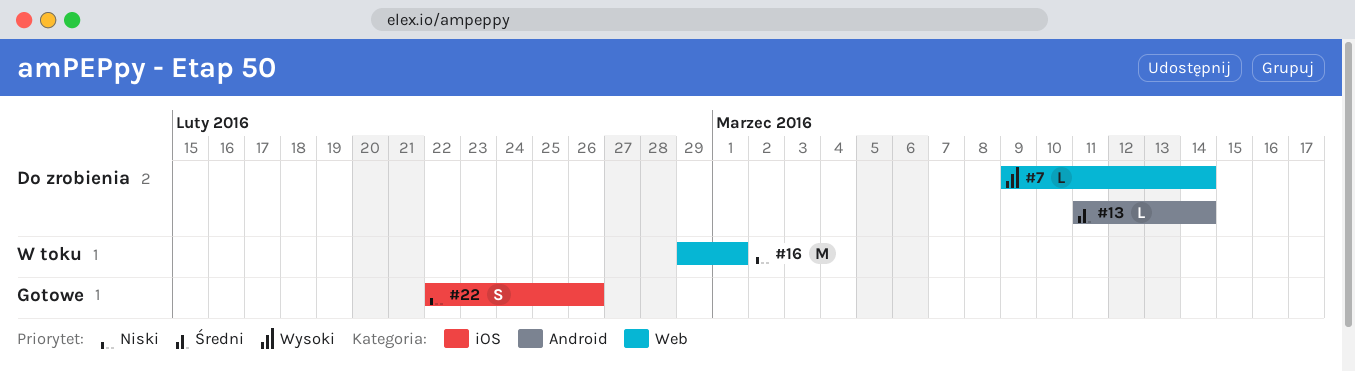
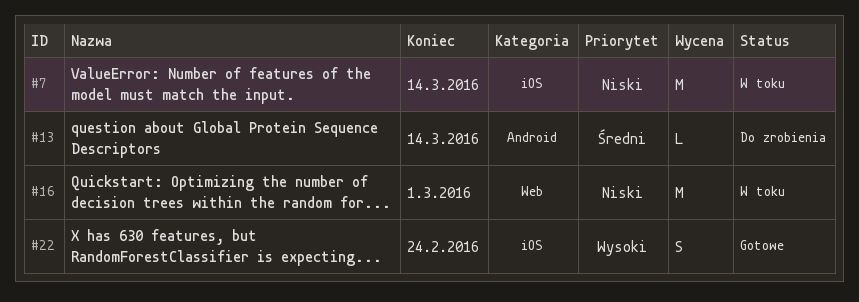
#7, status: Do zrobienia -> W toku
#7, priority: Wysoki -> Niski
#7, label: Web -> iOS
#7, estimate: L -> M
#22, priority: Niski -> Wysoki
#22, due: Feb 26 -> Feb 24

